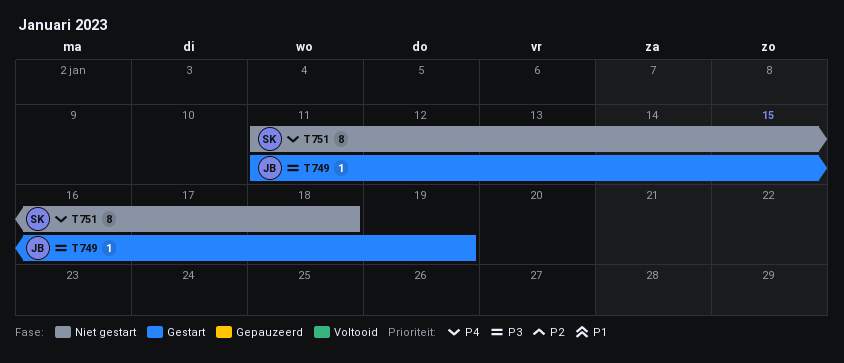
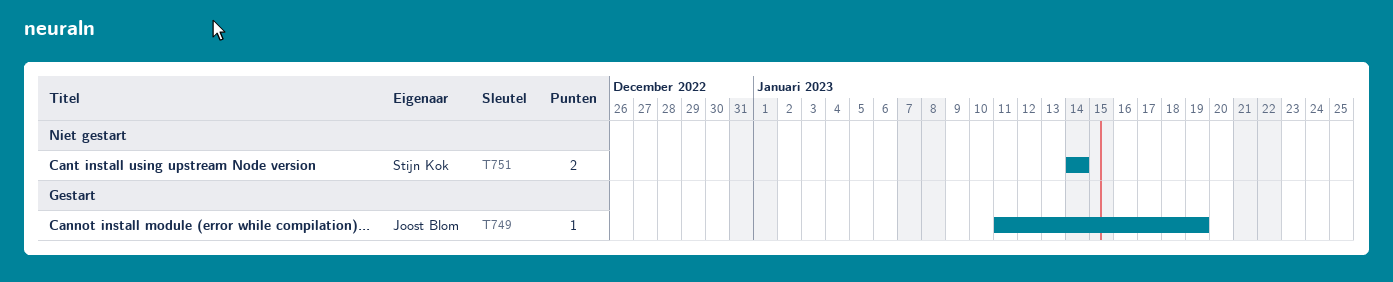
T751, estimate: 8 -> 2
T751, start: Jan 11 -> Jan 14
T751, due: Jan 18 -> Jan 14

